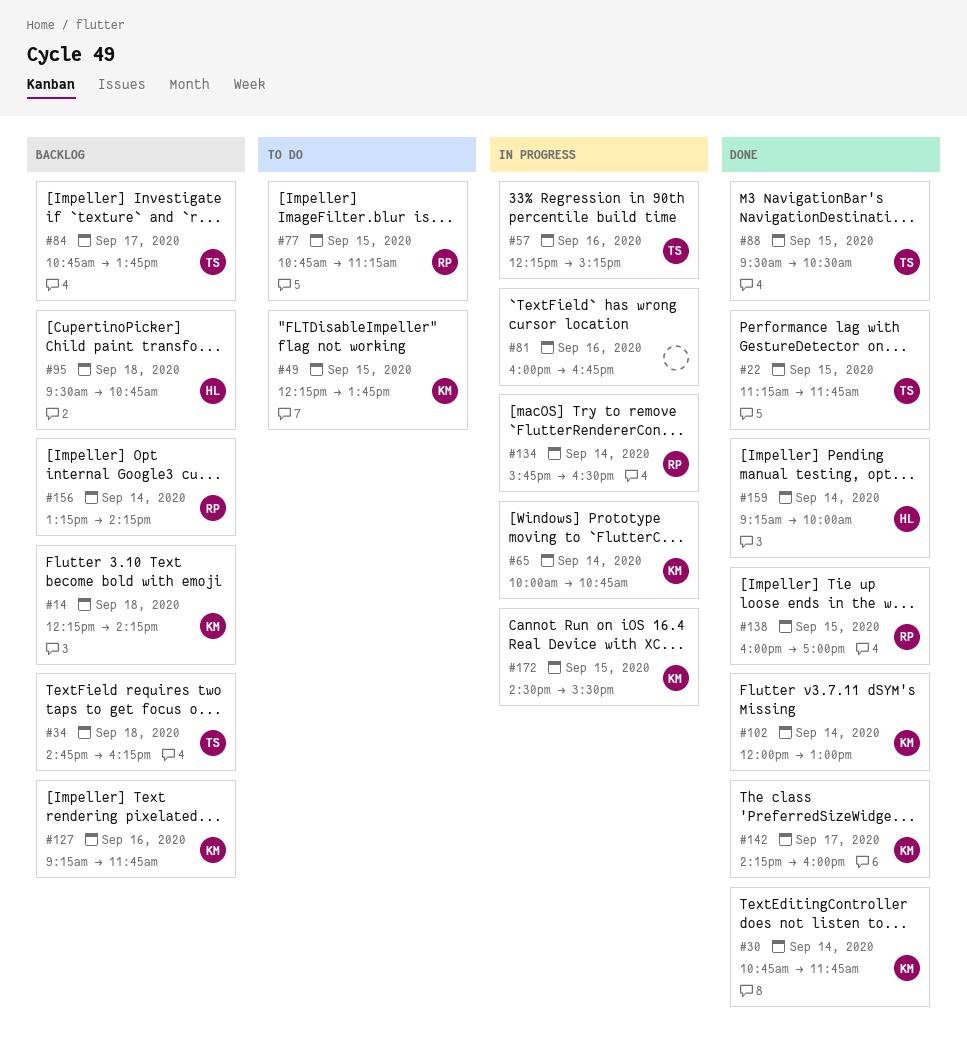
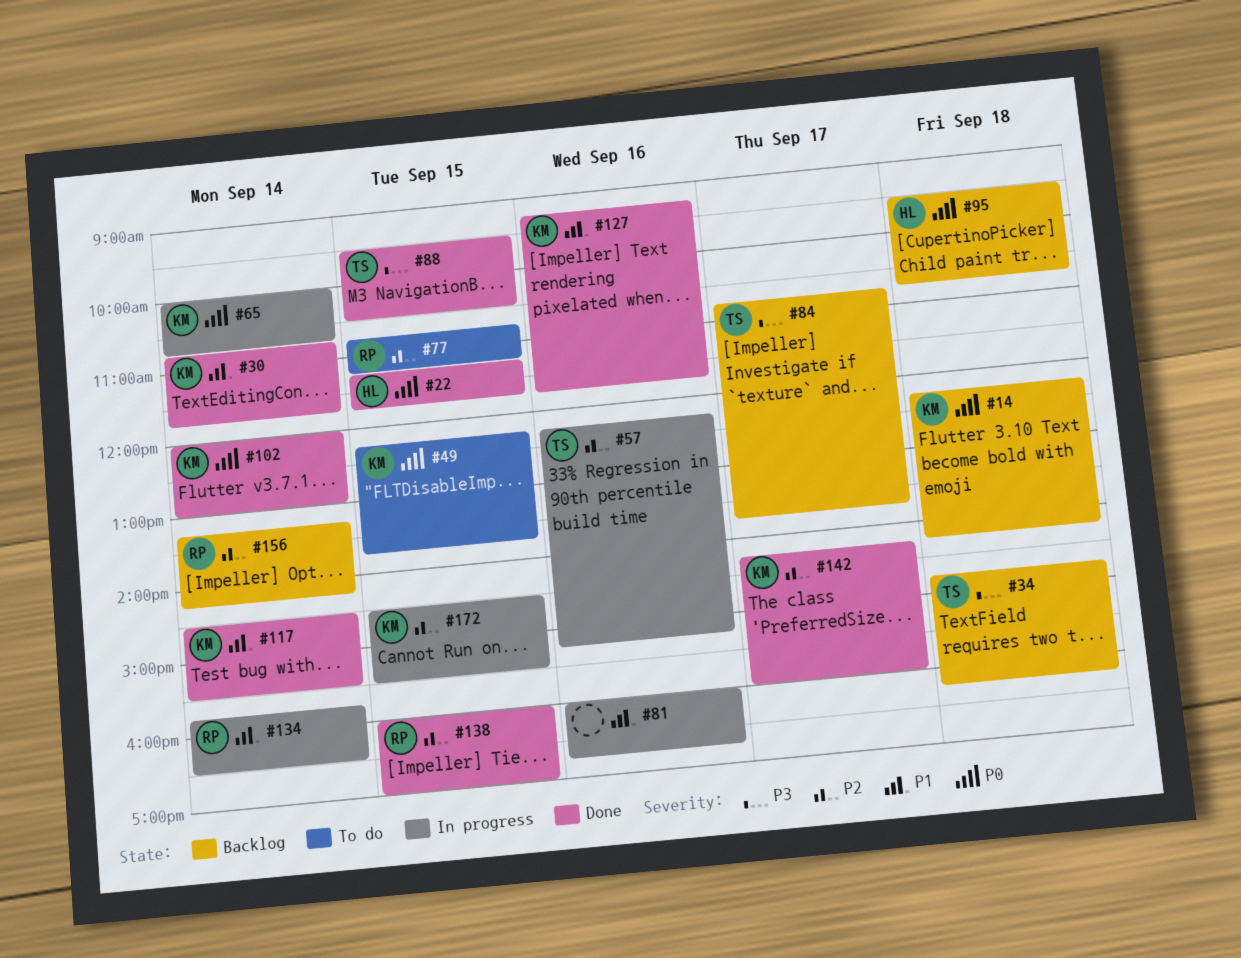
#22, owner: TS -> HL
#117: none -> present
#127, status: Backlog -> Done
#159: present -> none

